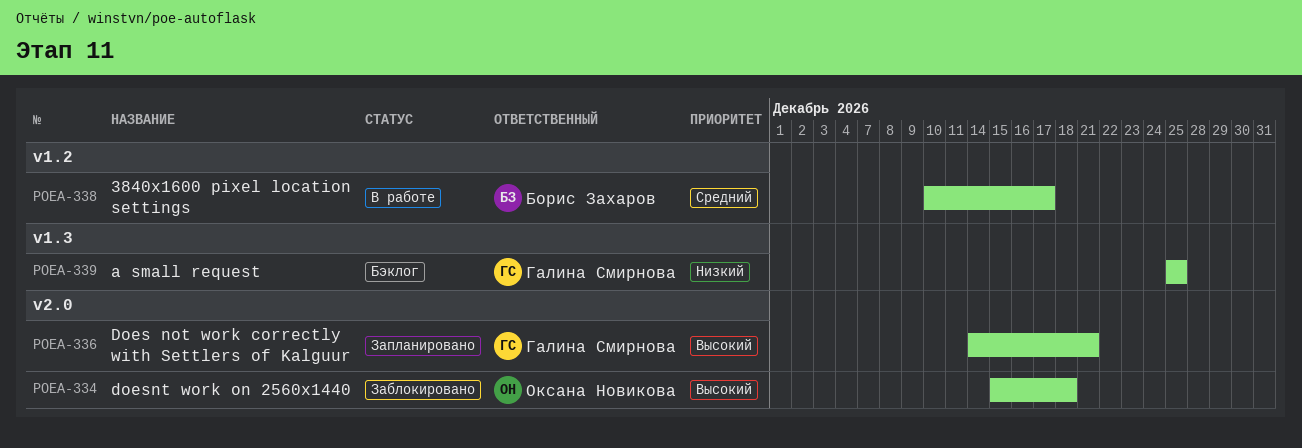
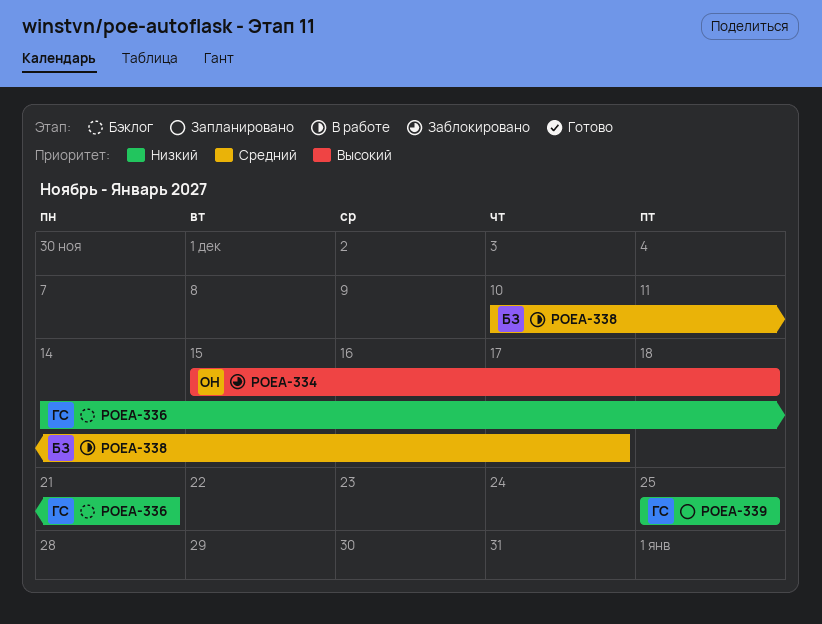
POEA-336, status: Запланировано -> Бэклог
POEA-336, priority: Высокий -> Низкий
POEA-339, status: Бэклог -> Запланировано

